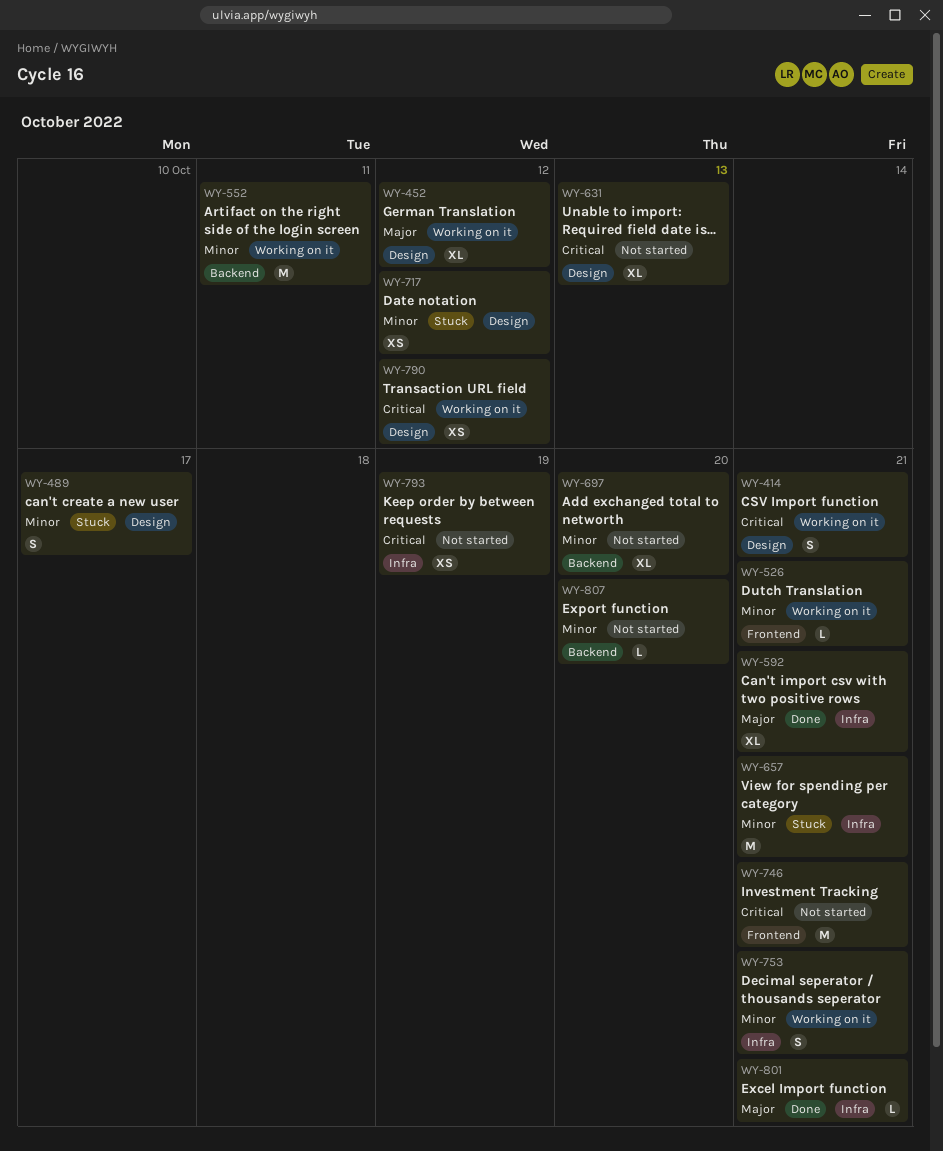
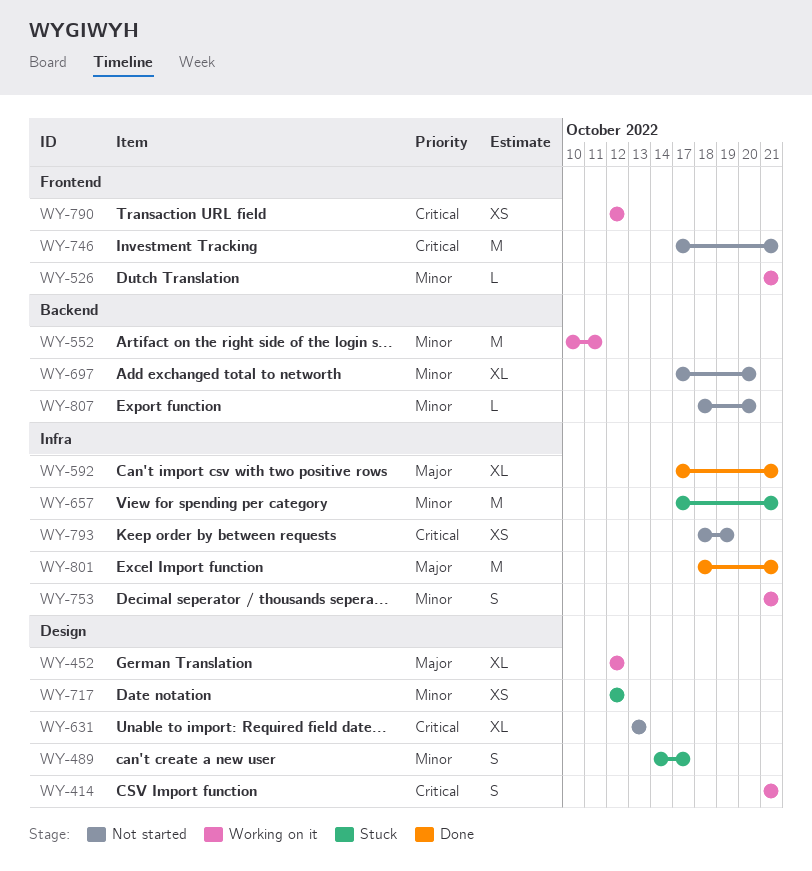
WY-790, label: Design -> Frontend
WY-801, estimate: L -> M

